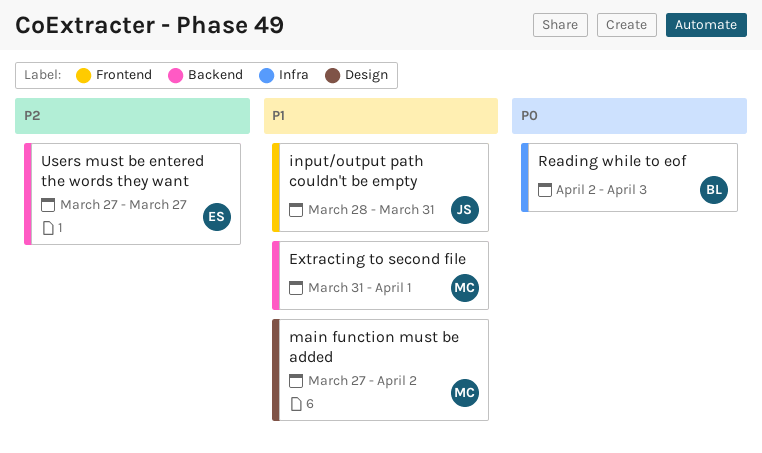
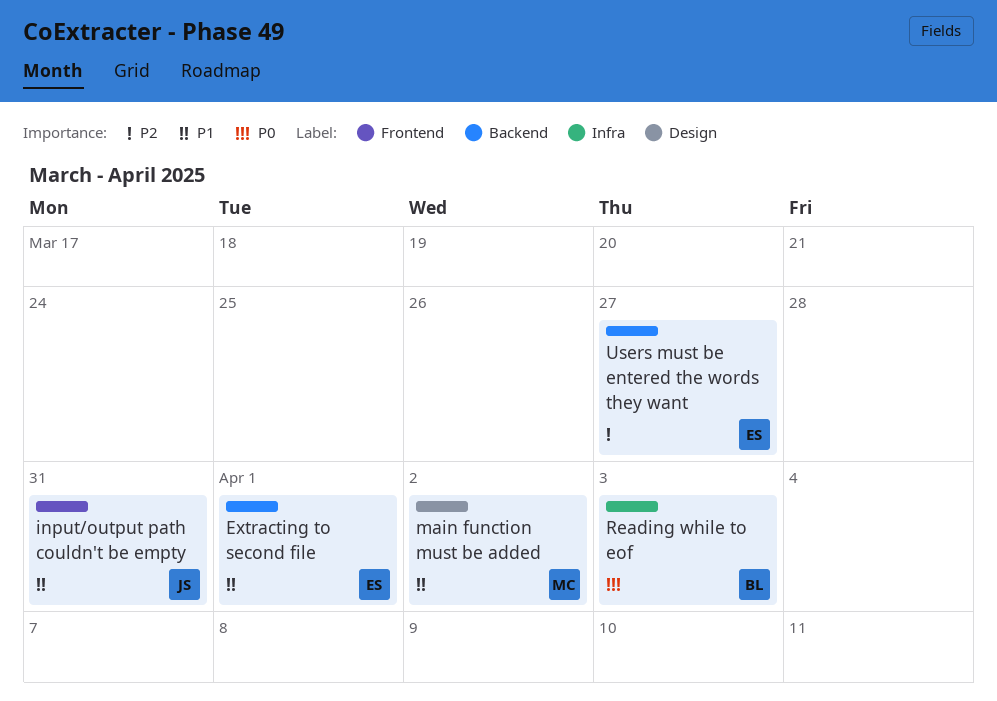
Extracting to second file, owner: MC -> ES

